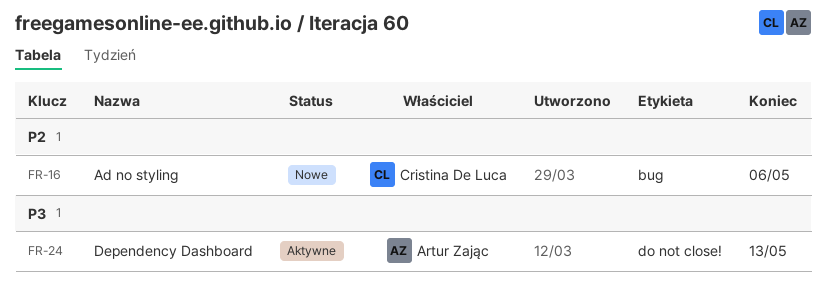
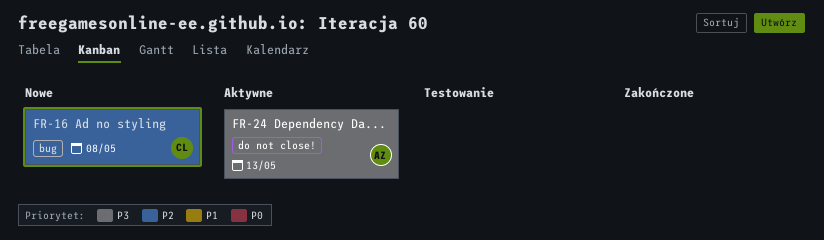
FR-16, due: May 6 -> May 8

